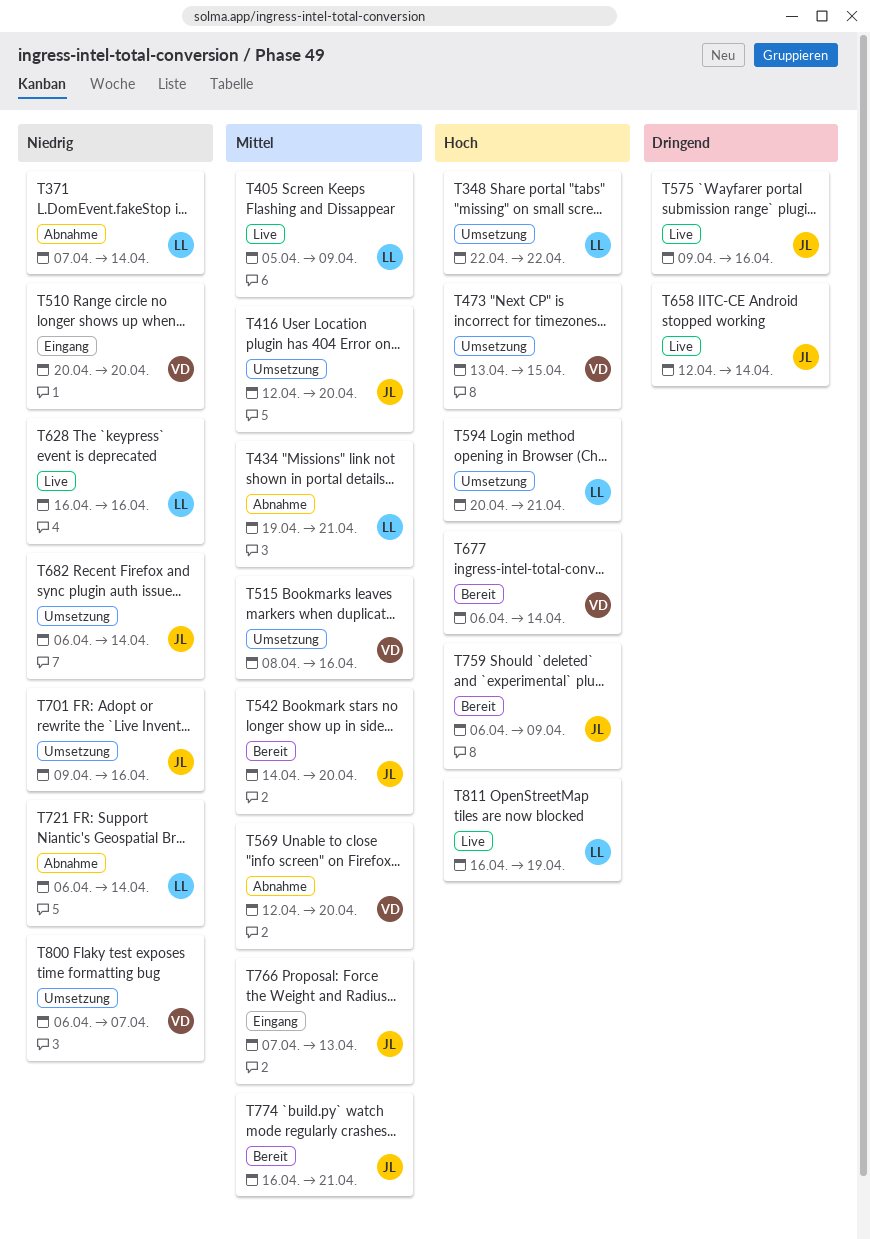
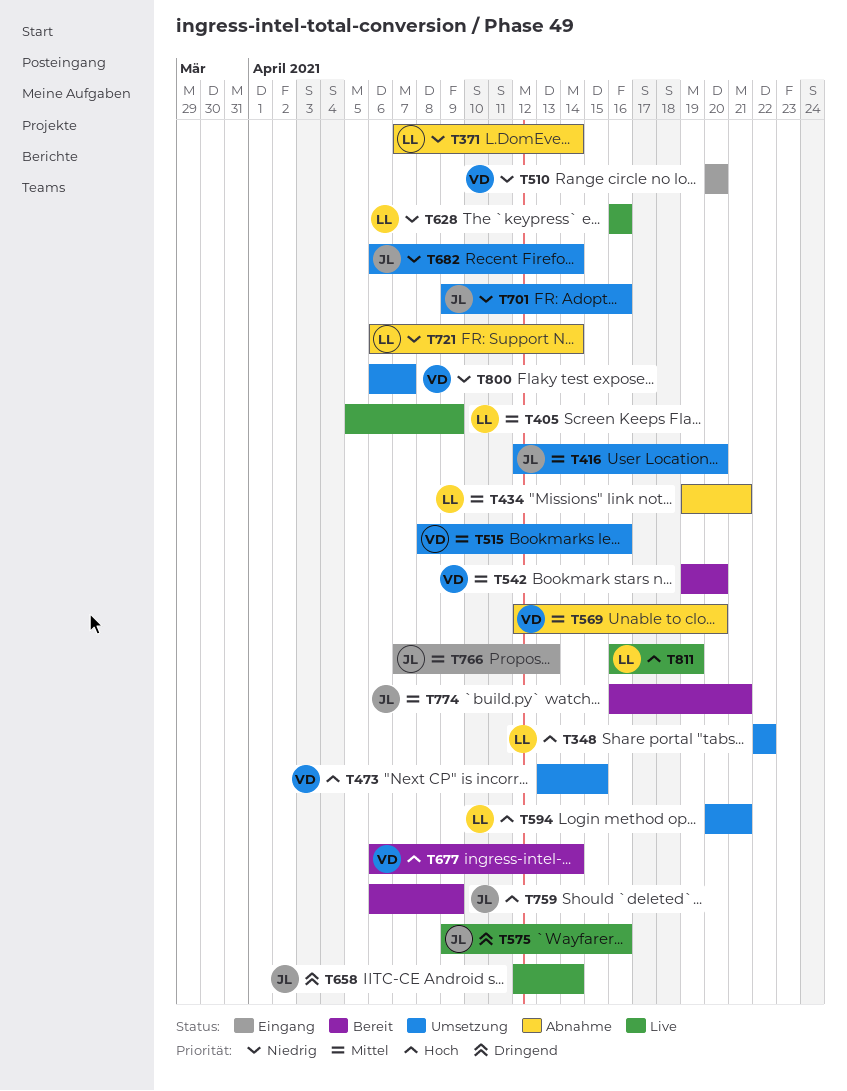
T542, owner: JL -> VD
T542, start: Apr 14 -> Apr 19

